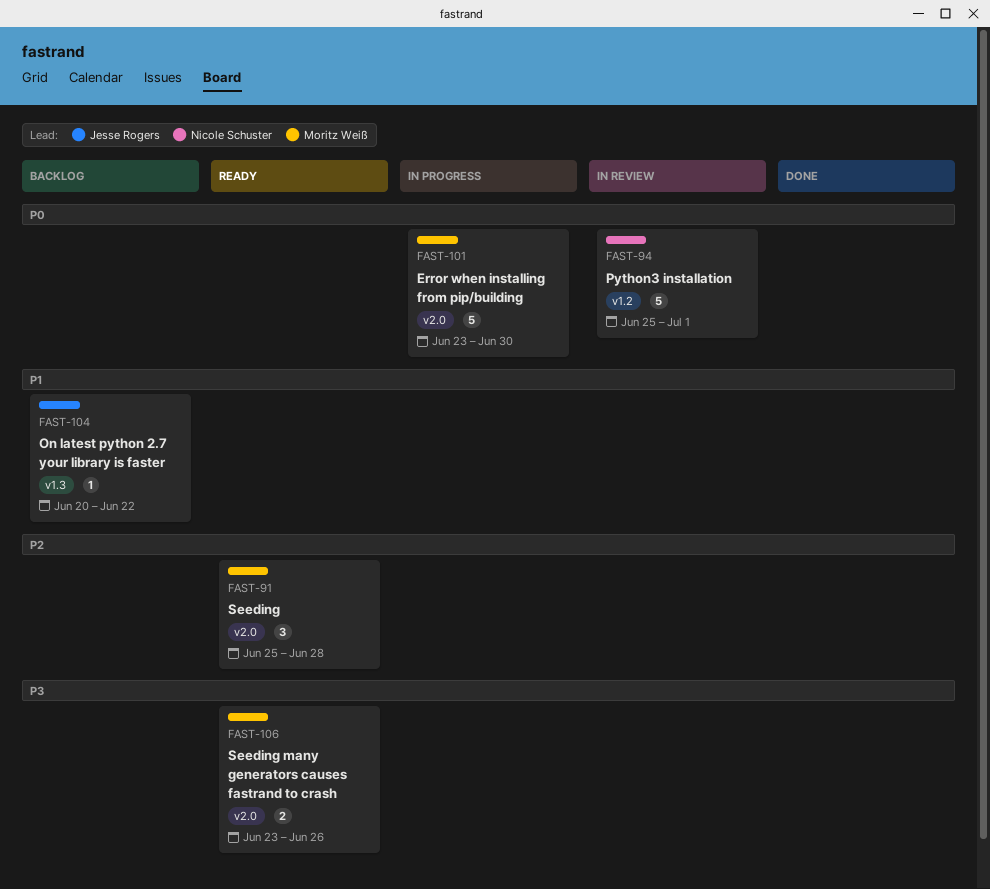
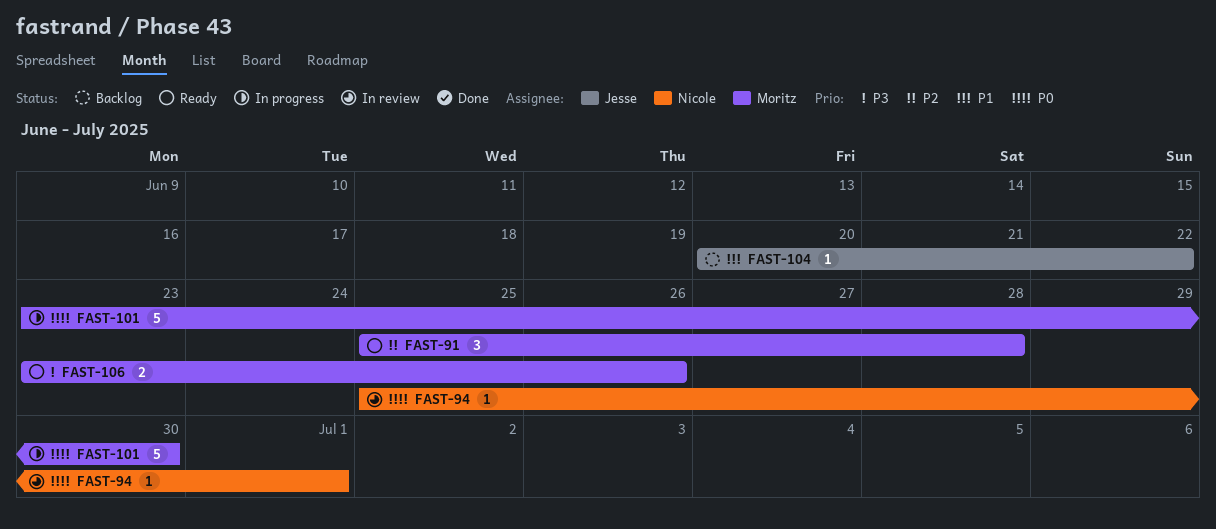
FAST-94, estimate: 5 -> 1

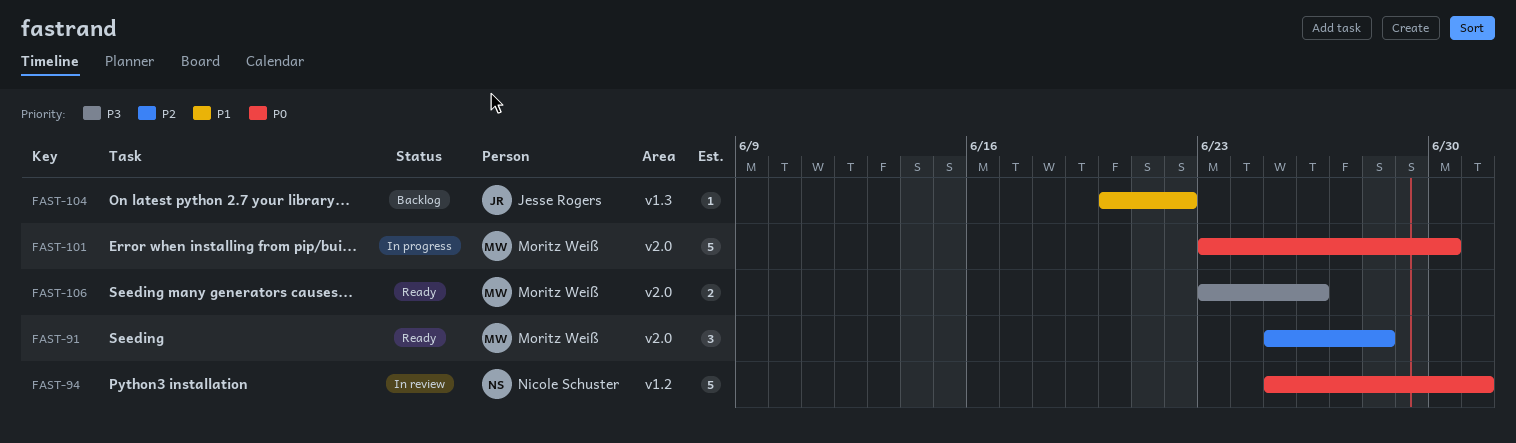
FAST-94, estimate: 1 -> 5

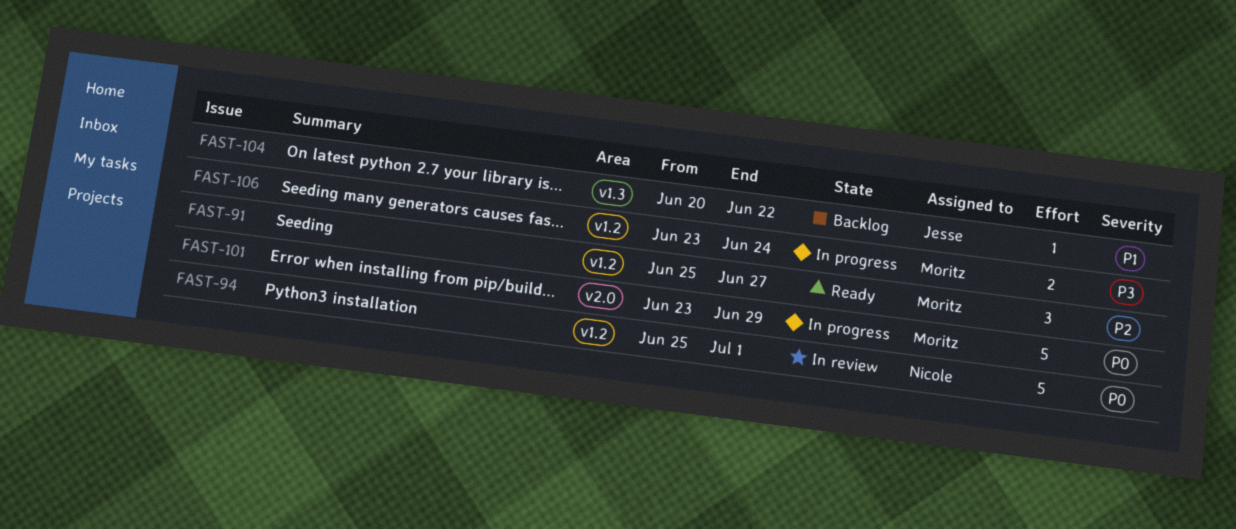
FAST-91, label: v2.0 -> v1.2
FAST-91, due: Jun 28 -> Jun 27
FAST-101, due: Jun 30 -> Jun 29
FAST-106, status: Ready -> In progress
FAST-106, label: v2.0 -> v1.2
FAST-106, due: Jun 26 -> Jun 24

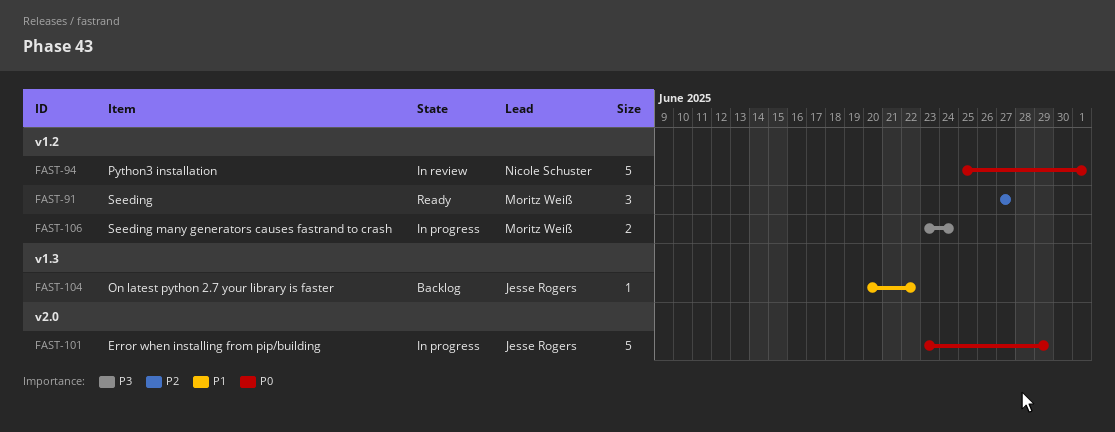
FAST-91, start: Jun 25 -> Jun 27
FAST-101, owner: Moritz Weiß -> Jesse Rogers

